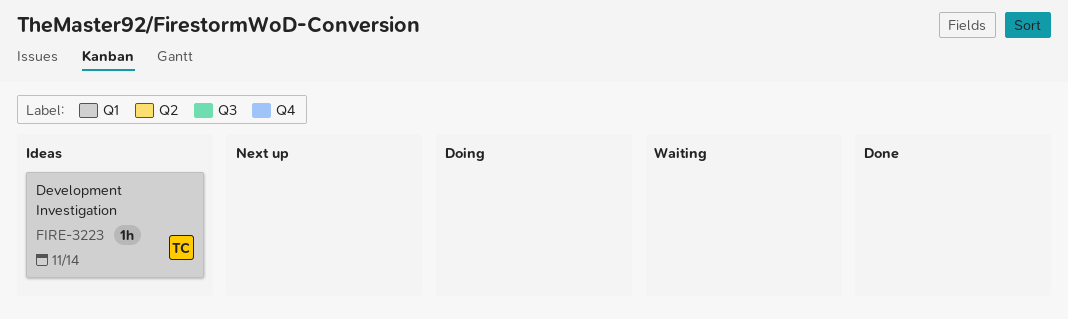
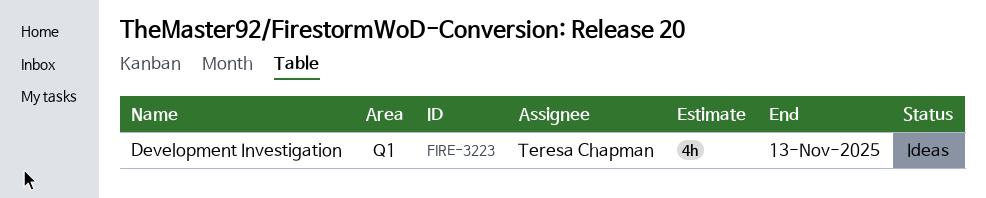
FIRE-3223, estimate: 1h -> 4h
FIRE-3223, due: Nov 14 -> Nov 13

